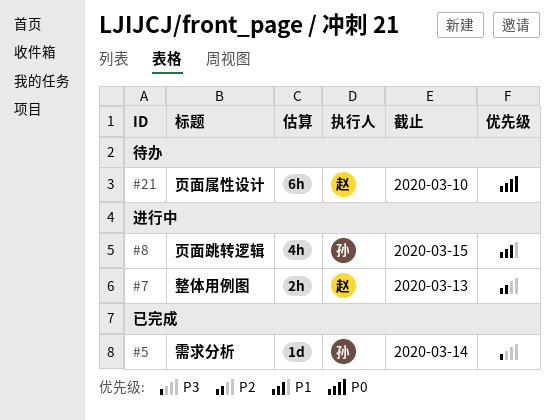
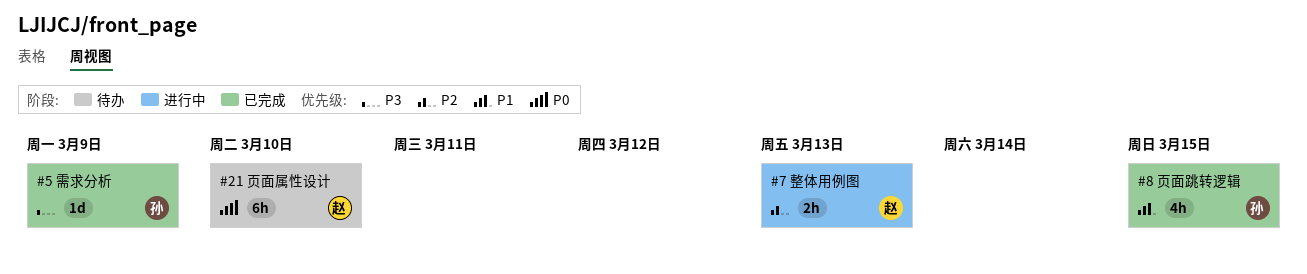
#5, due: Mar 14 -> Mar 9
#8, status: 进行中 -> 已完成

